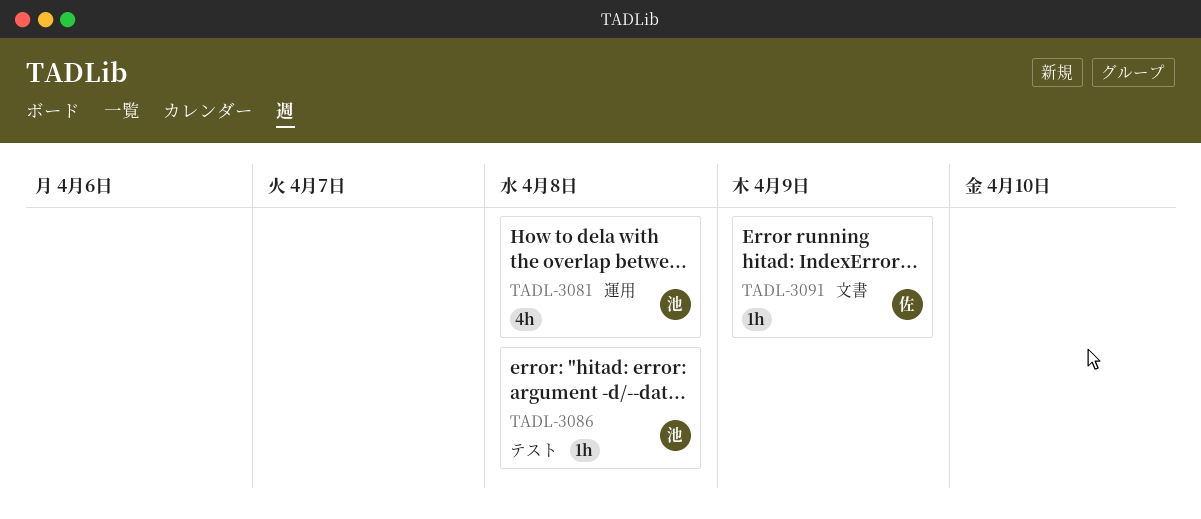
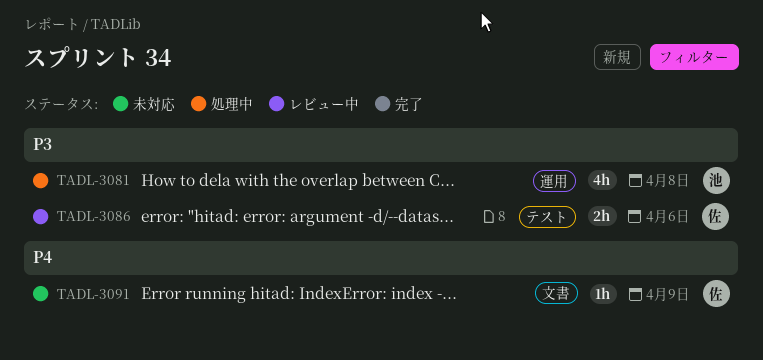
TADL-3086, owner: 池 -> 佐
TADL-3086, estimate: 1h -> 2h
TADL-3086, due: Apr 8 -> Apr 6

